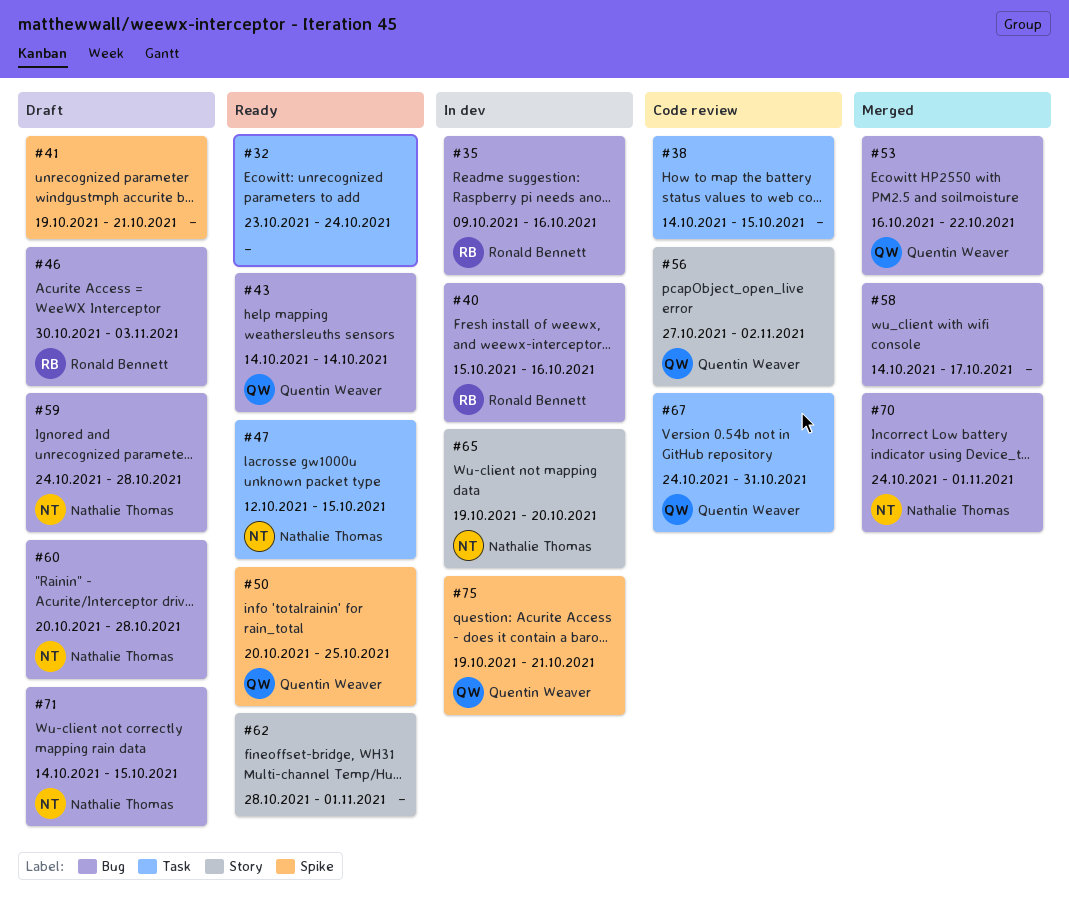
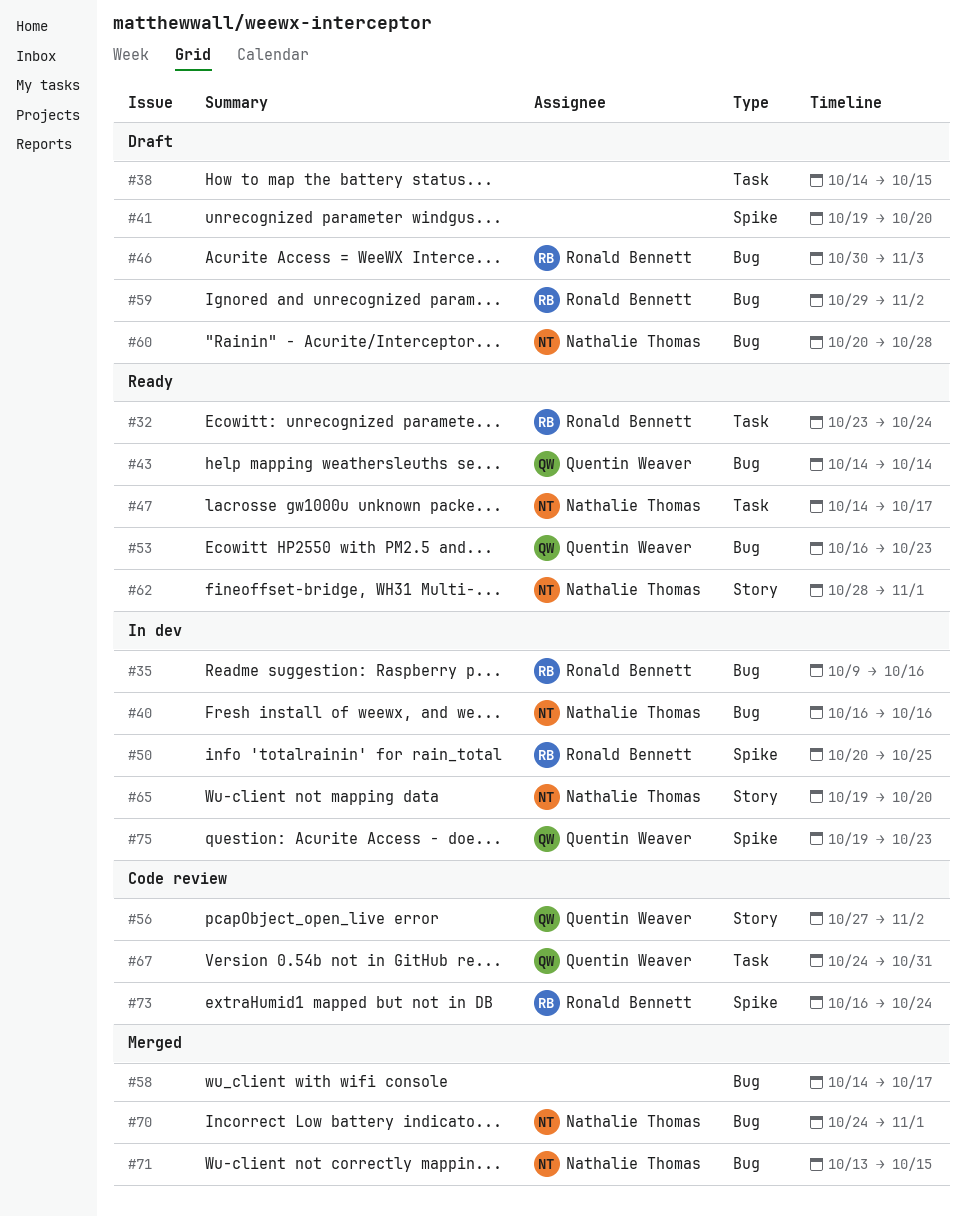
#32, owner: none -> Ronald Bennett
#38, status: Code review -> Draft
#40, owner: Ronald Bennett -> Nathalie Thomas
#40, start: Oct 15 -> Oct 16
#41, due: Oct 21 -> Oct 20
#47, start: Oct 12 -> Oct 14
#47, due: Oct 15 -> Oct 17
#50, status: Ready -> In dev
#50, owner: Quentin Weaver -> Ronald Bennett
#53, status: Merged -> Ready
#53, due: Oct 22 -> Oct 23
#59, owner: Nathalie Thomas -> Ronald Bennett
#59, start: Oct 24 -> Oct 29
#59, due: Oct 28 -> Nov 2
#62, owner: none -> Nathalie Thomas
#71, status: Draft -> Merged
#71, start: Oct 14 -> Oct 13
#73: none -> present
#75, due: Oct 21 -> Oct 23

